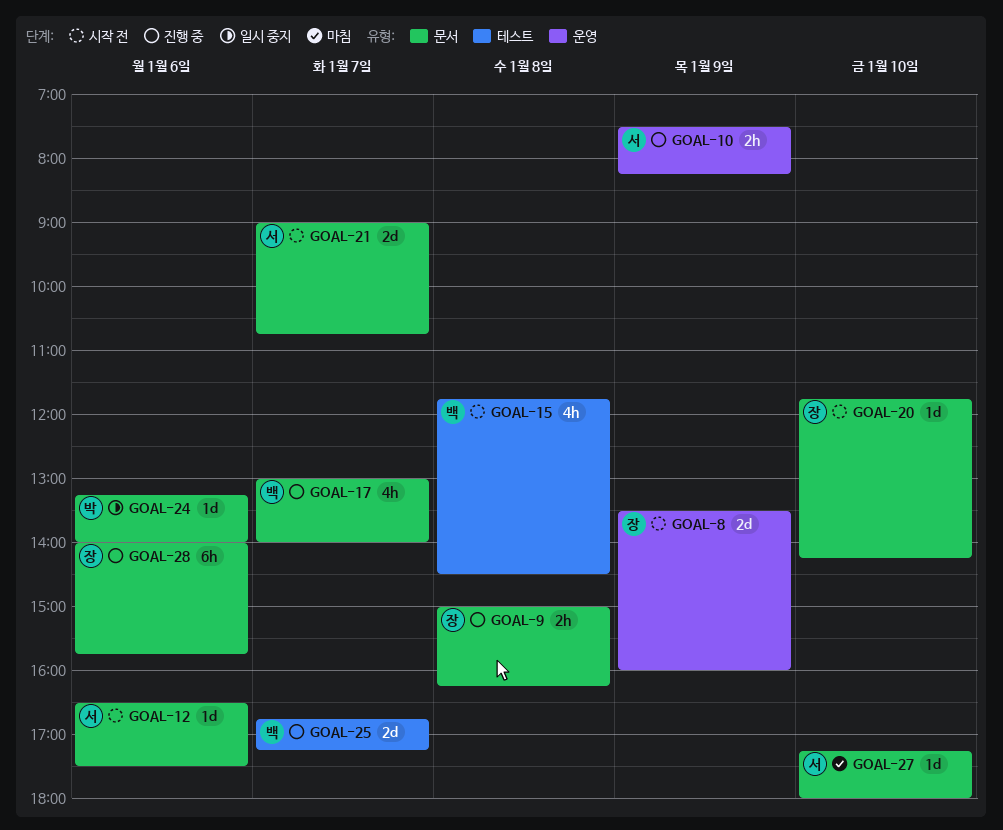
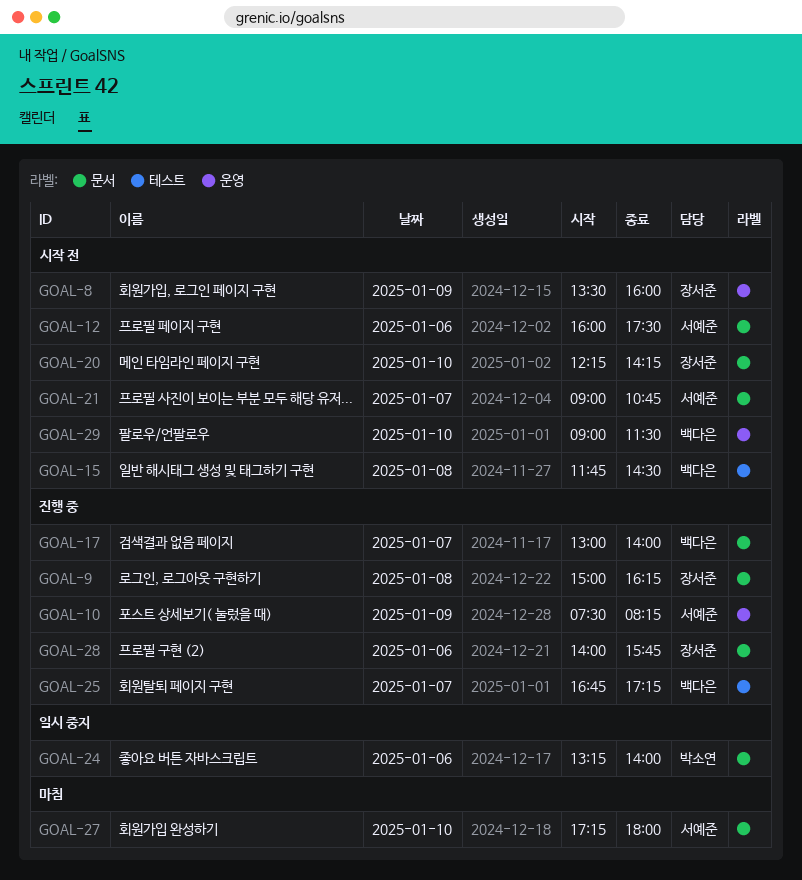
GOAL-12, begins: 16:30 -> 16:00
GOAL-20, begins: 11:45 -> 12:15
GOAL-29: none -> present

